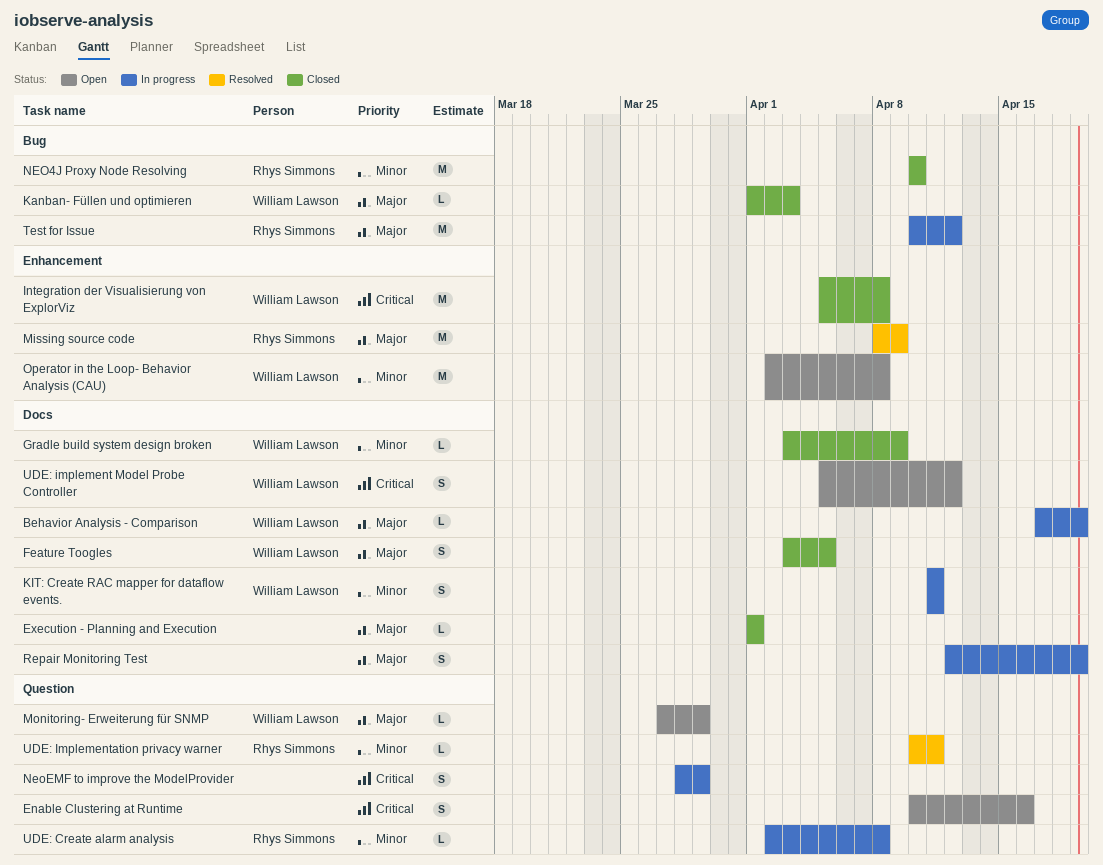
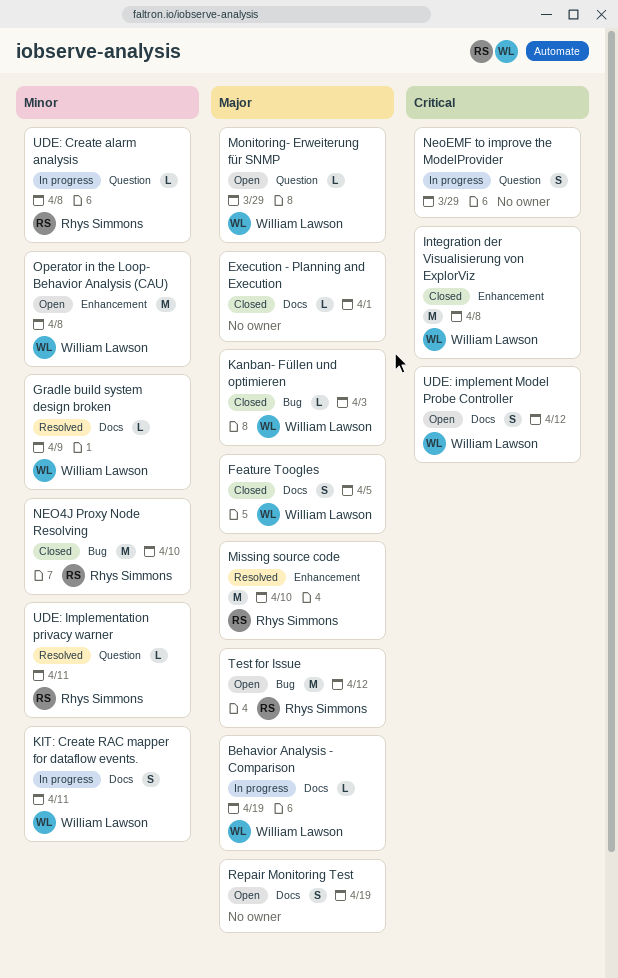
Enable Clustering at Runtime: present -> none
Gradle build system design broken, status: Closed -> Resolved
Missing source code, due: Apr 9 -> Apr 10
Repair Monitoring Test, status: In progress -> Open
Test for Issue, status: In progress -> Open

